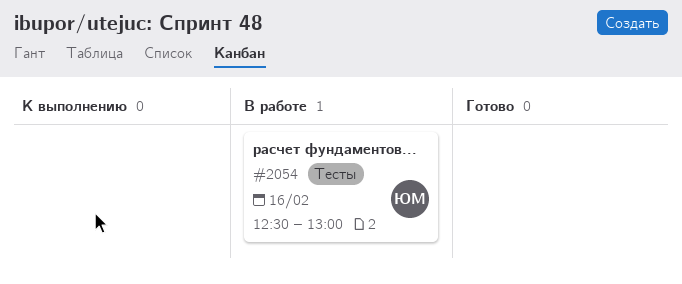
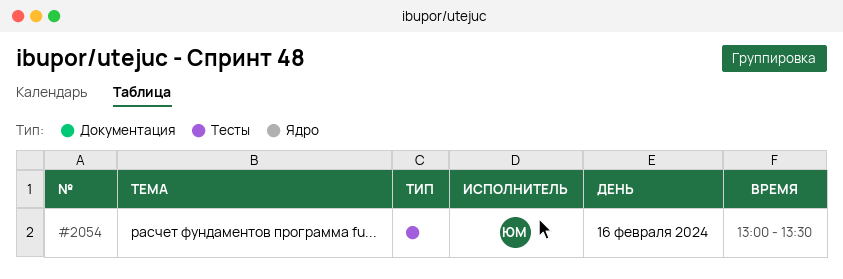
#2054, begins: 12:30 -> 13:00
#2054, ends: 13:00 -> 13:30

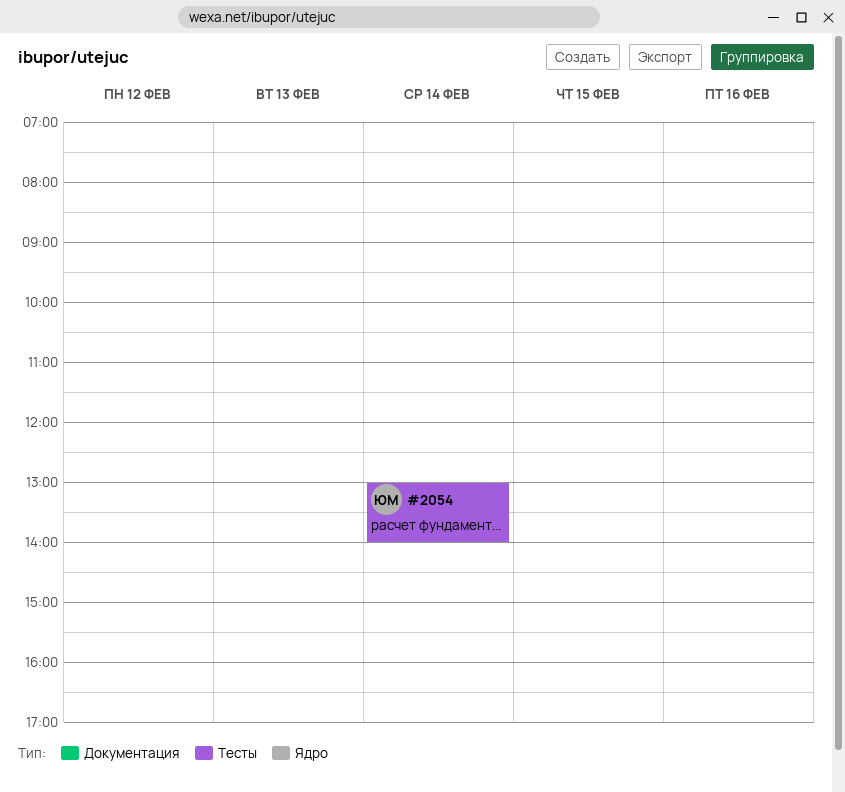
#2054, day: Feb 16 -> Feb 14
#2054, ends: 13:30 -> 14:00

